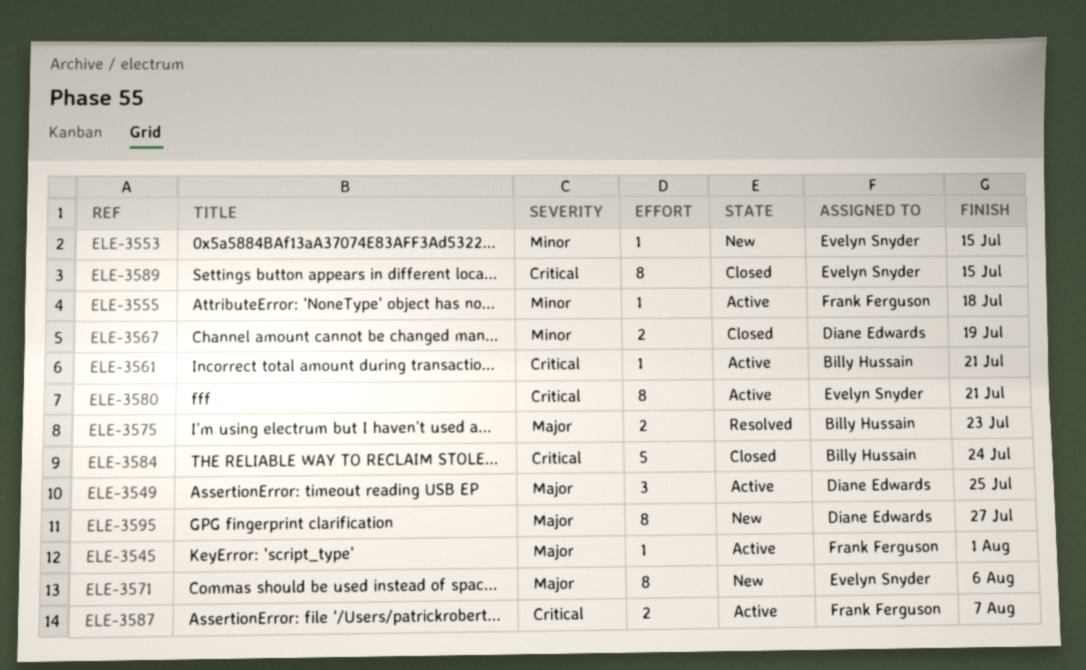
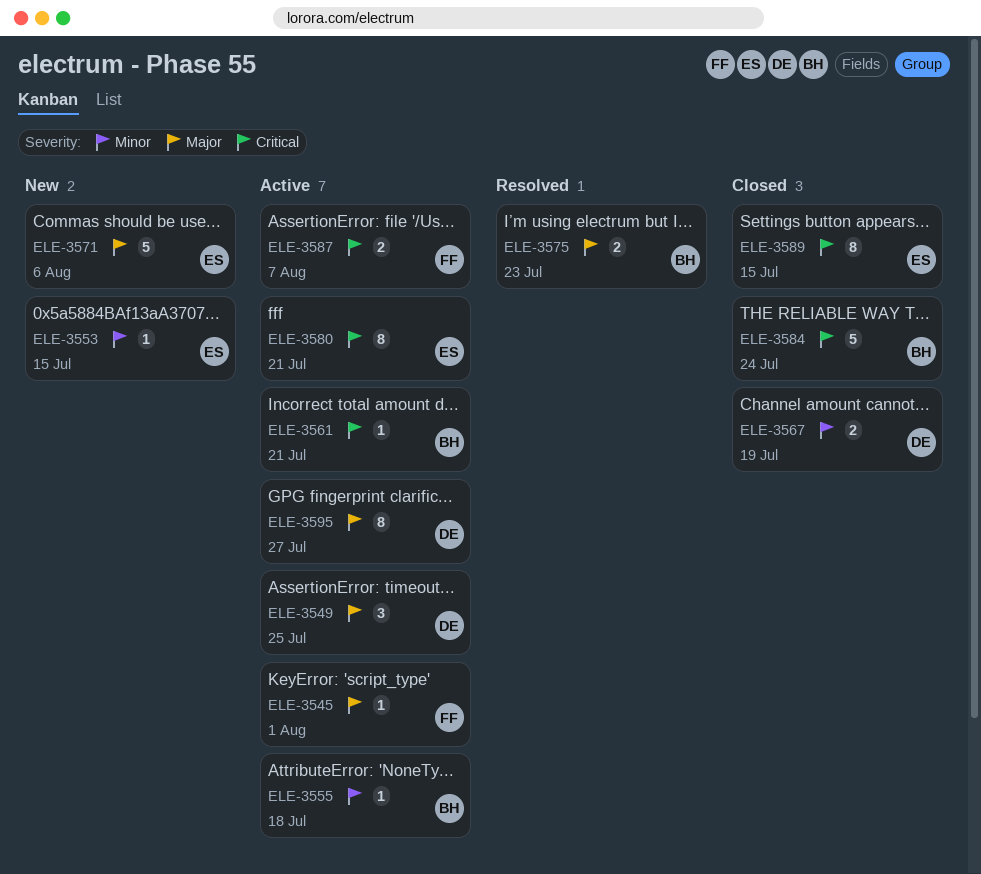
ELE-3555, owner: Frank Ferguson -> Billy Hussain
ELE-3571, estimate: 8 -> 5
ELE-3595, status: New -> Active

